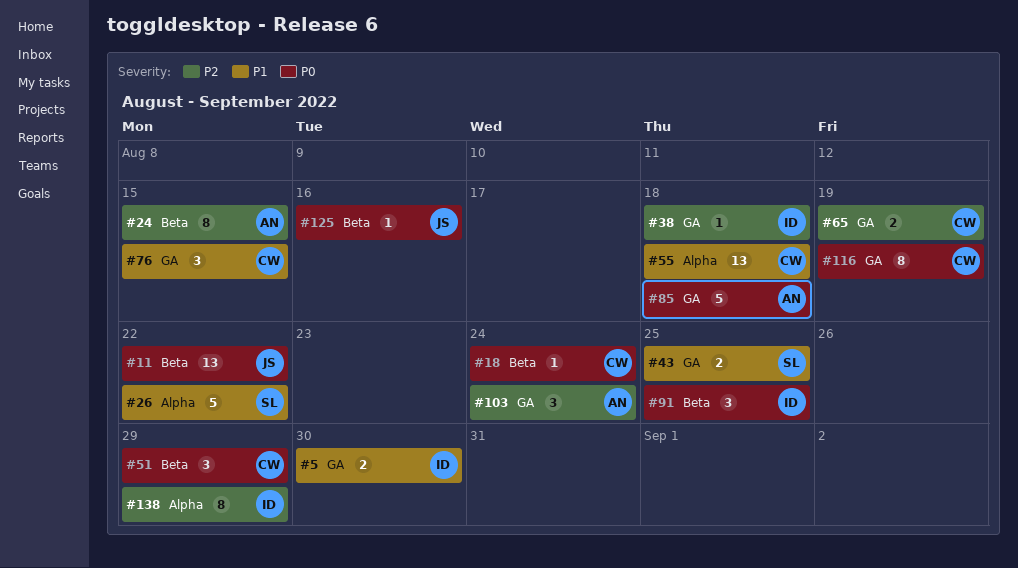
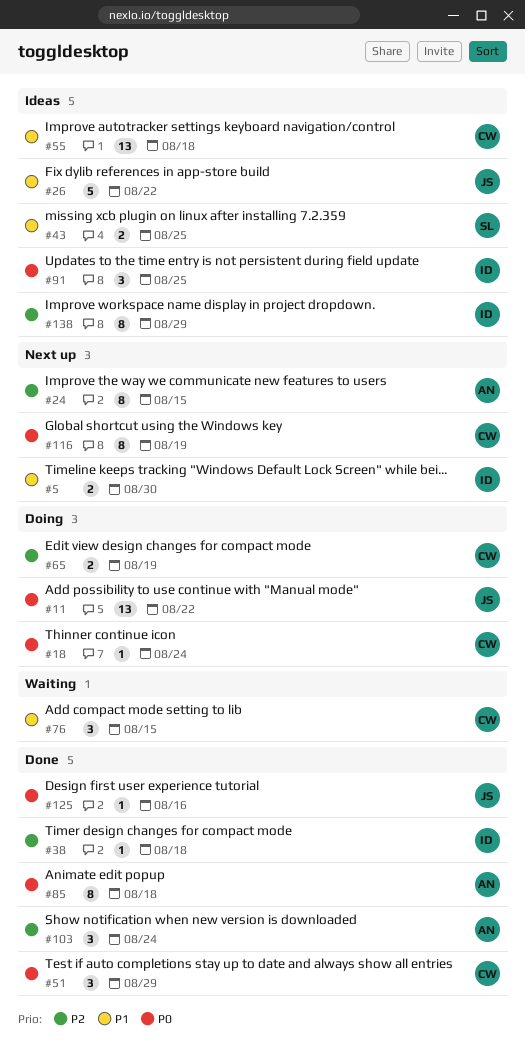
#26, owner: SL -> JS
#85, estimate: 5 -> 8

